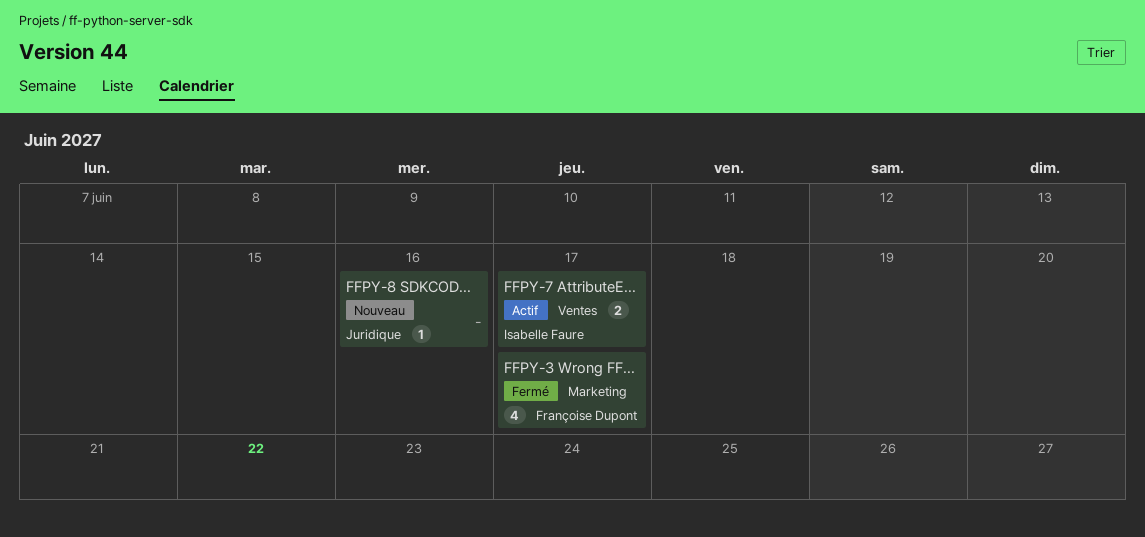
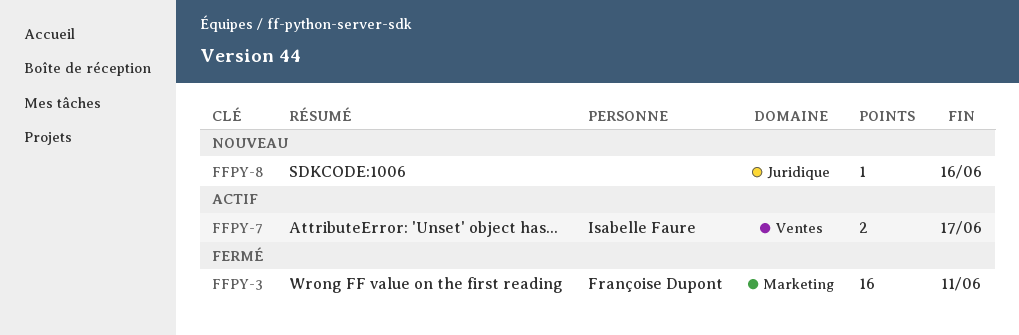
FFPY-3, estimate: 4 -> 16
FFPY-3, due: Jun 17 -> Jun 11

